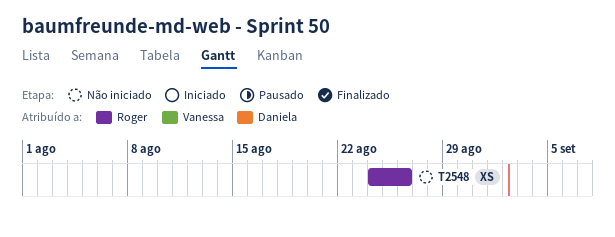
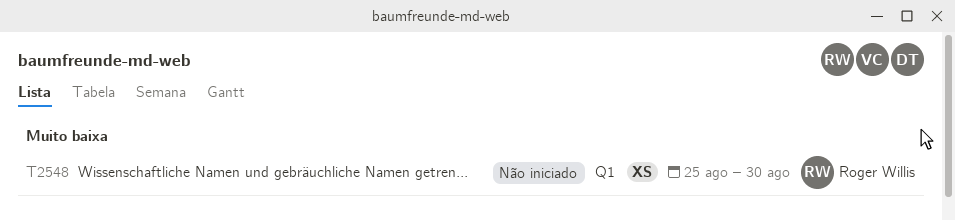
T2548, start: Aug 24 -> Aug 25
T2548, due: Aug 26 -> Aug 30

